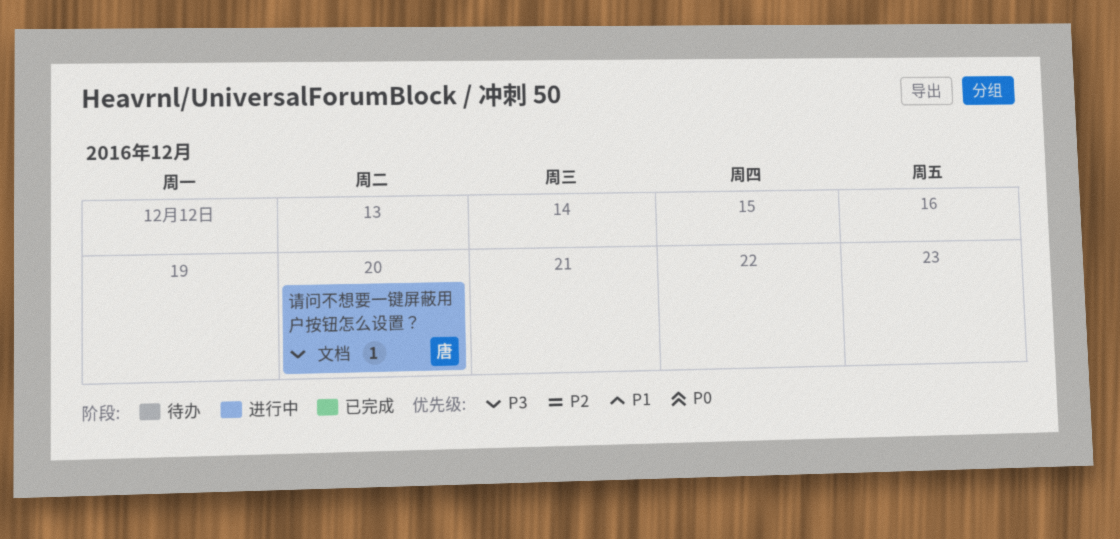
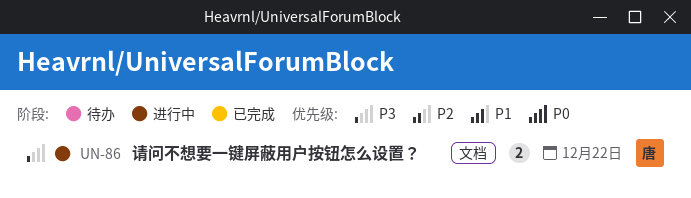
请问不想要一键屏蔽用户按钮怎么设置？, estimate: 1 -> 2
请问不想要一键屏蔽用户按钮怎么设置？, due: Dec 20 -> Dec 22

